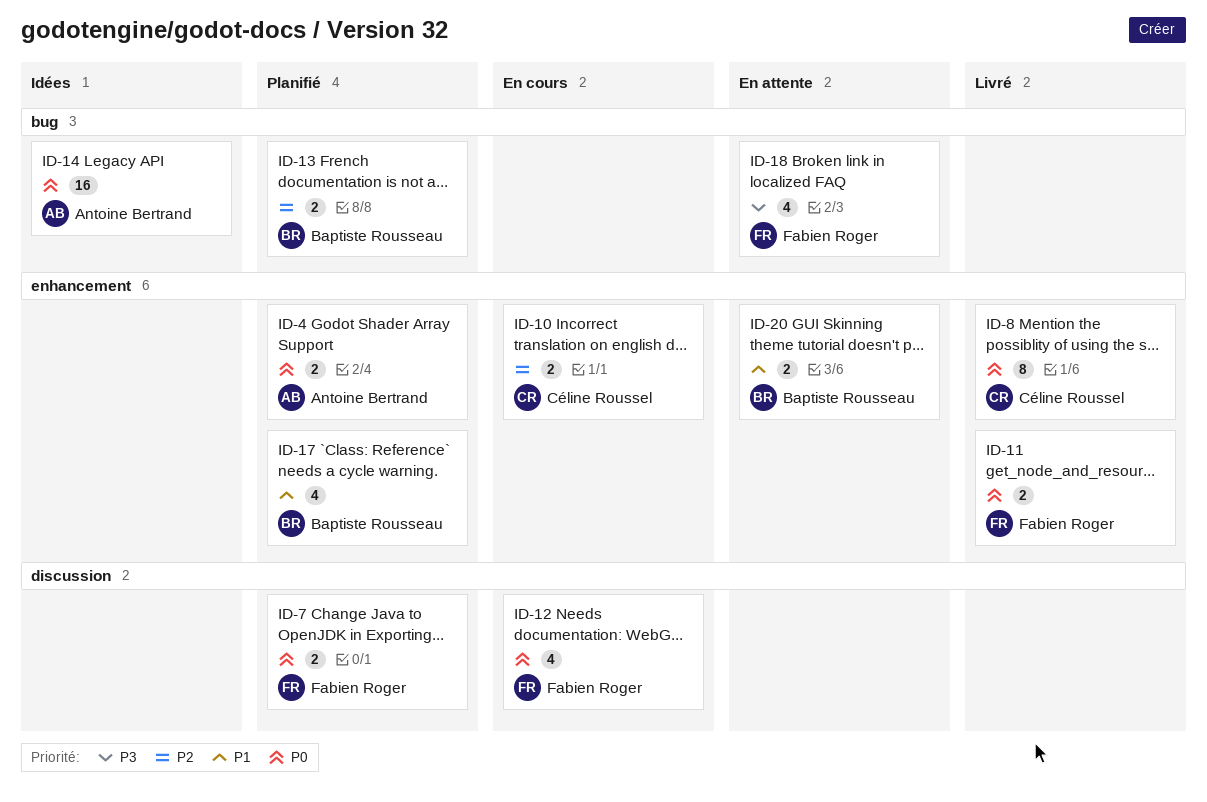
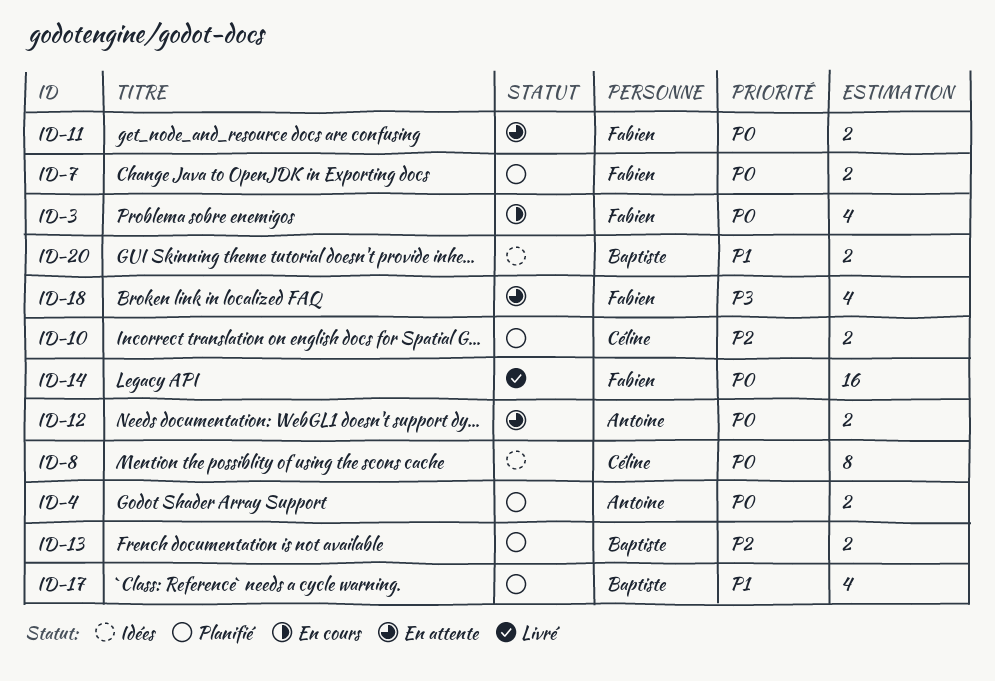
ID-3: none -> present
ID-8, status: Livré -> Idées
ID-10, status: En cours -> Planifié
ID-11, status: Livré -> En attente
ID-12, status: En cours -> En attente
ID-12, owner: Fabien Roger -> Antoine Bertrand
ID-12, estimate: 4 -> 2
ID-14, status: Idées -> Livré
ID-14, owner: Antoine Bertrand -> Fabien Roger
ID-20, status: En attente -> Idées

